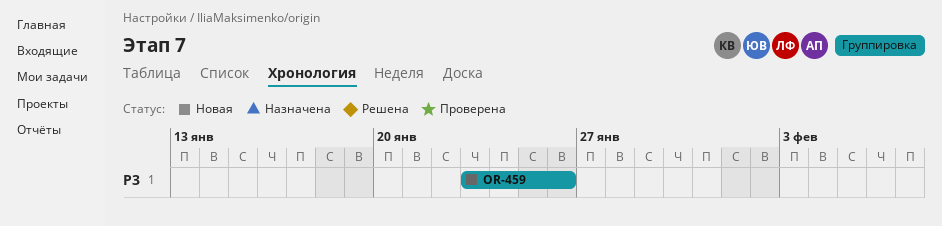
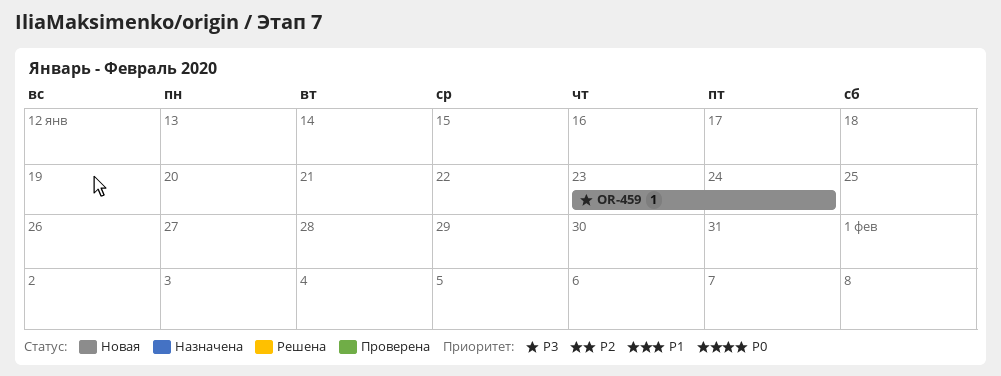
OR-459, due: Jan 26 -> Jan 24

